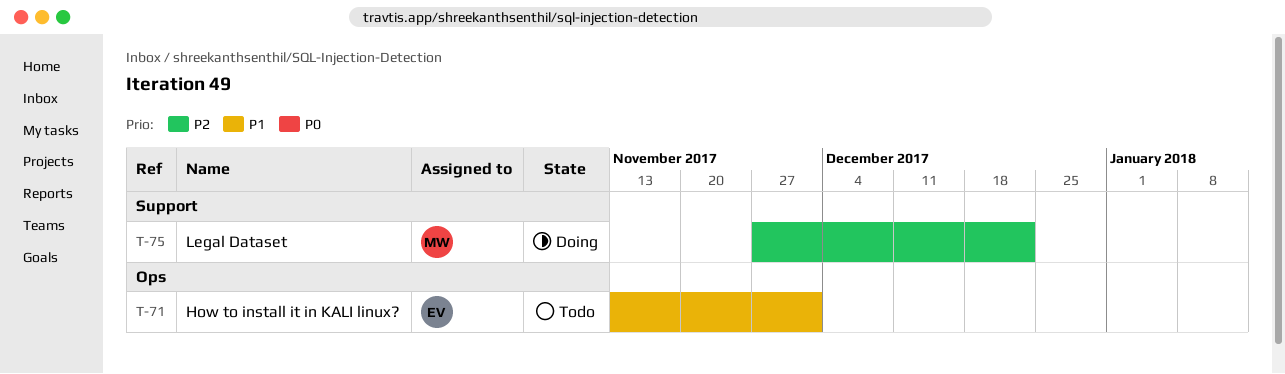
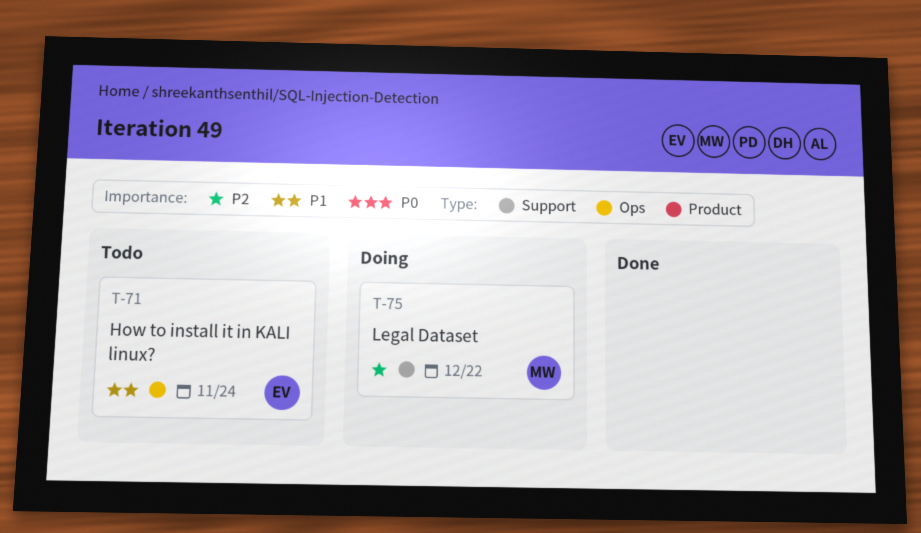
T-71, due: Dec 1 -> Nov 24

